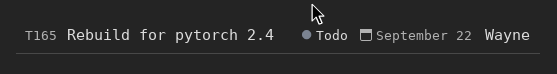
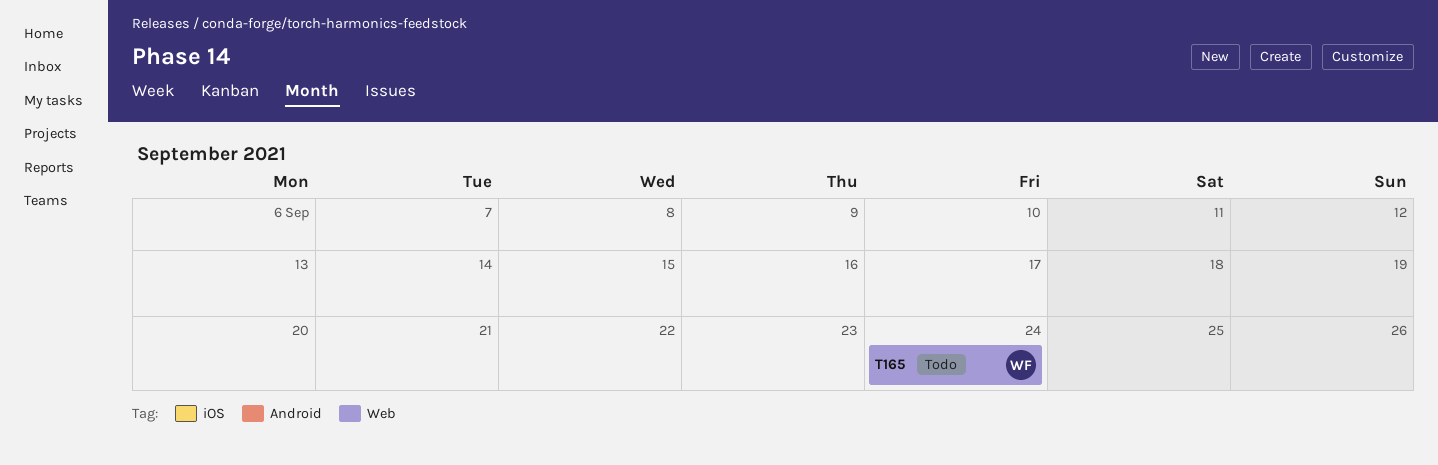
T165, due: Sep 22 -> Sep 24

